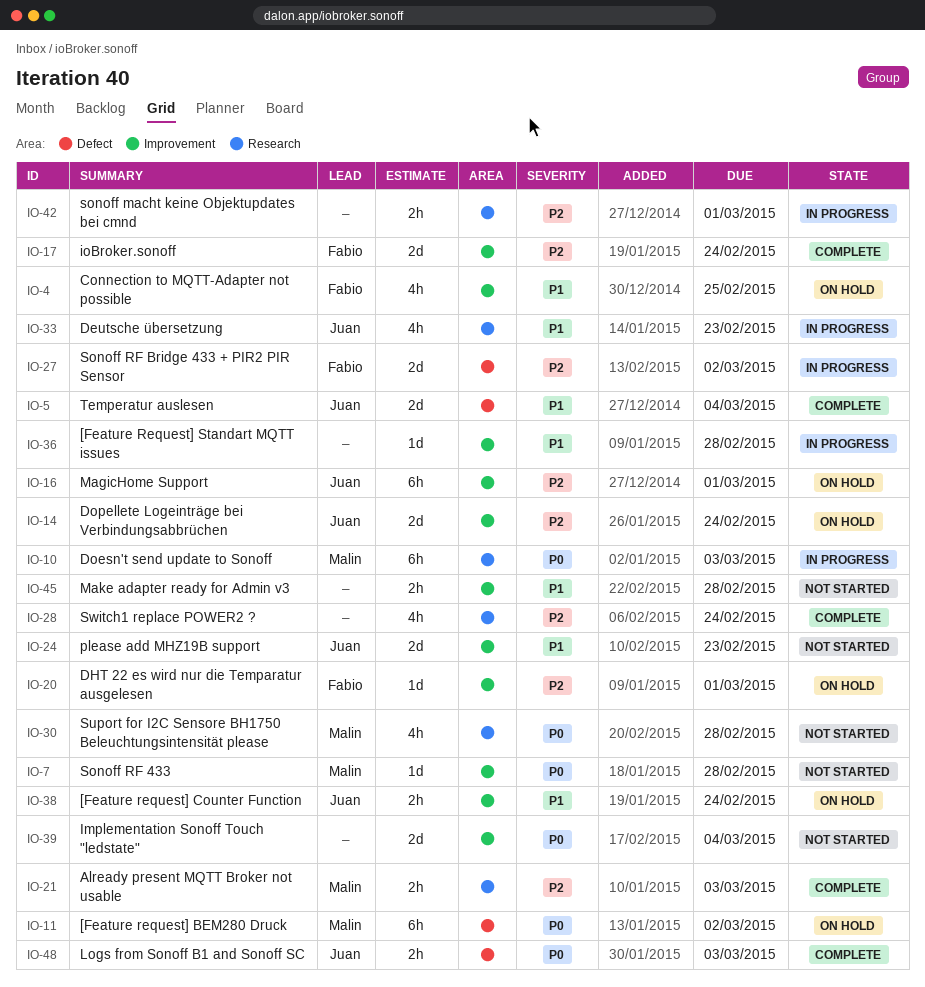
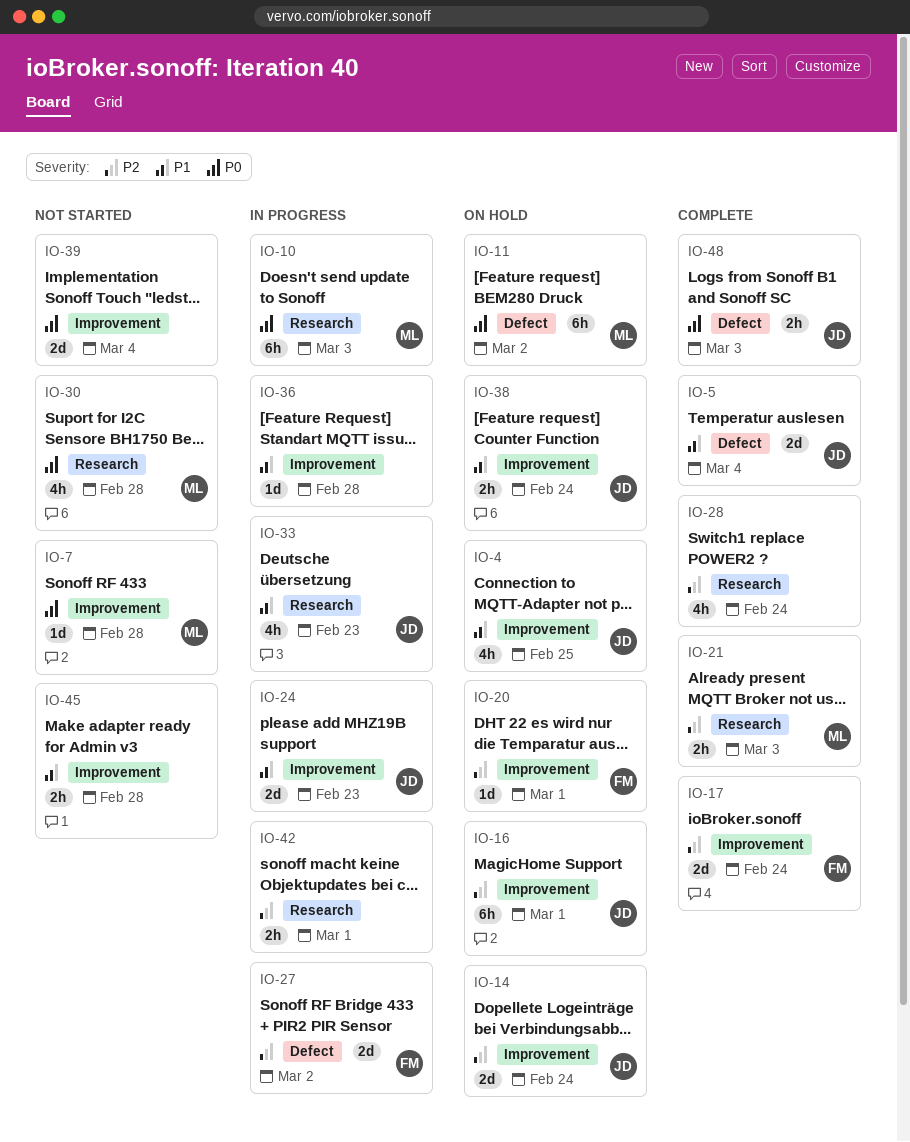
IO-4, owner: Fabio -> Juan
IO-24, status: Not started -> In progress

